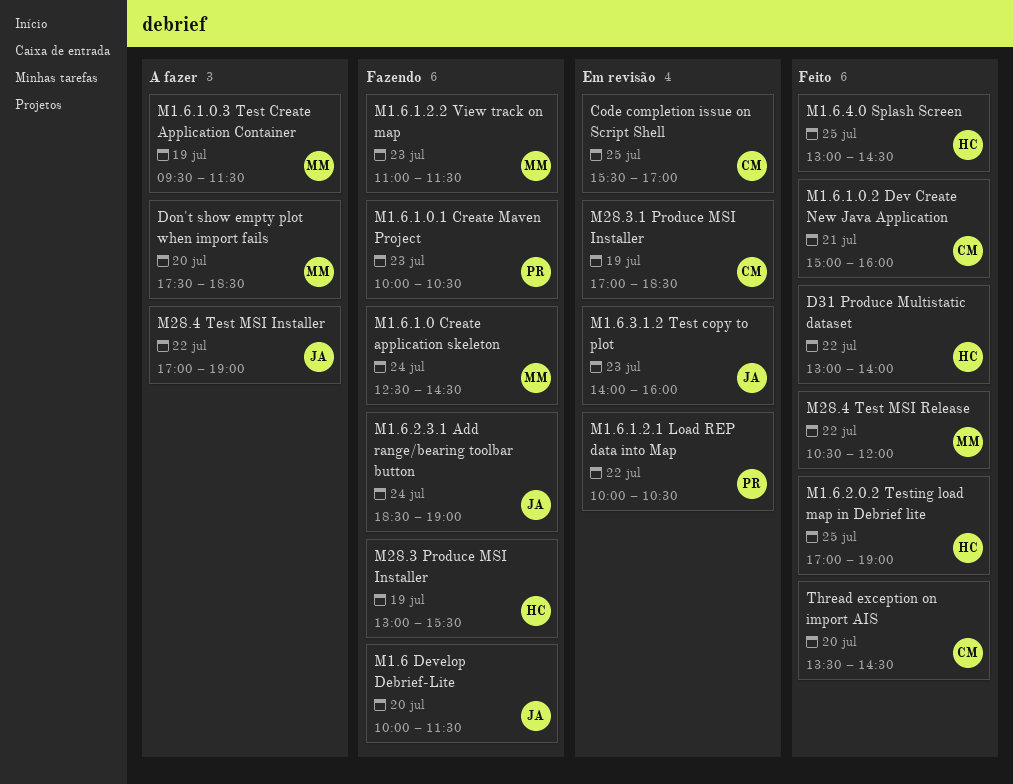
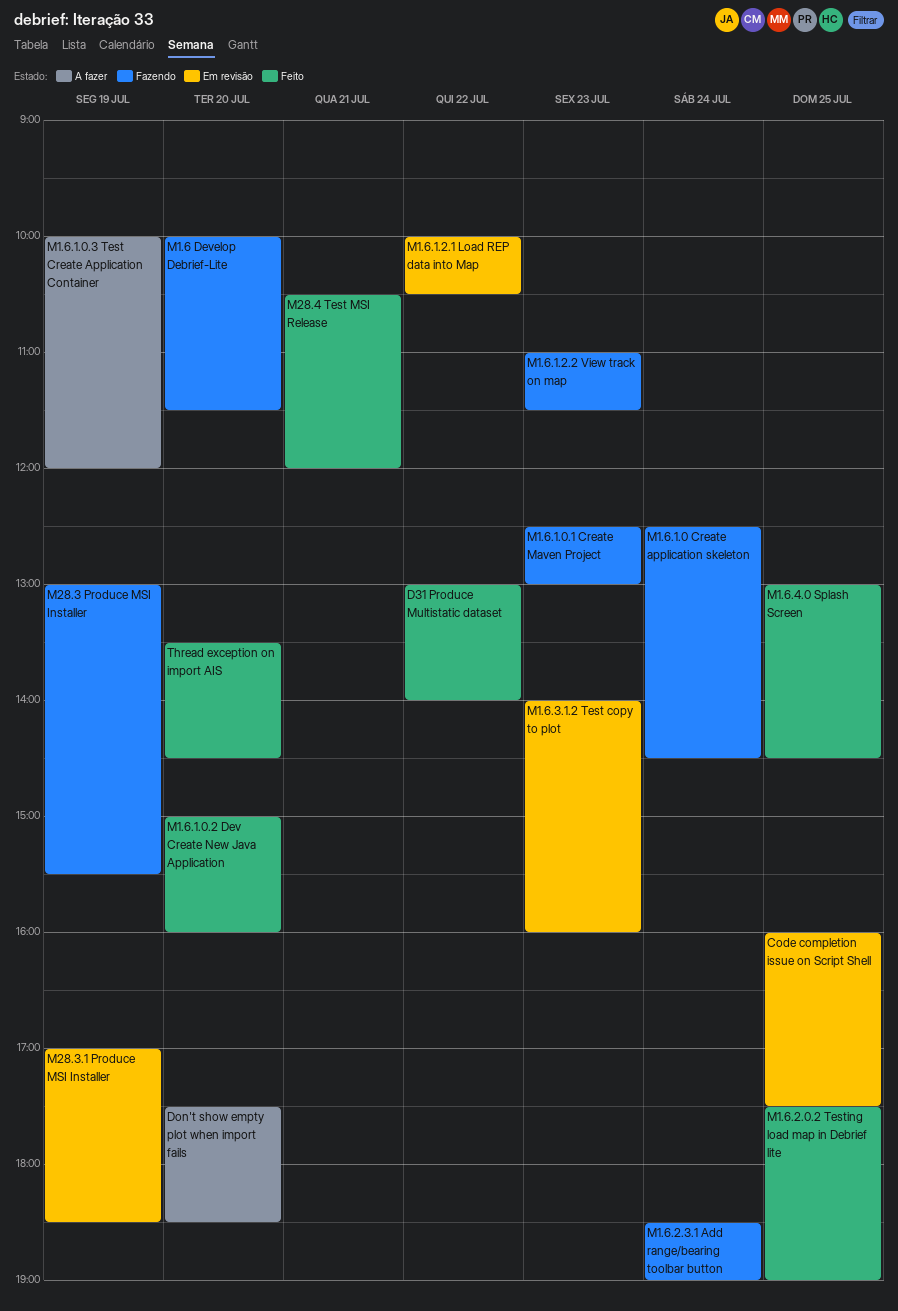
Code completion issue on Script Shell, begins: 15:30 -> 16:00
Code completion issue on Script Shell, ends: 17:00 -> 17:30
M1.6.1.0.1 Create Maven Project, begins: 10:00 -> 12:30
M1.6.1.0.1 Create Maven Project, ends: 10:30 -> 13:00
M1.6.1.0.2 Dev Create New Java Application, day: Jul 21 -> Jul 20
M1.6.1.0.3 Test Create Application Container, begins: 09:30 -> 10:00
M1.6.1.0.3 Test Create Application Container, ends: 11:30 -> 12:00
M1.6.2.0.2 Testing load map in Debrief lite, begins: 17:00 -> 17:30
M28.4 Test MSI Installer: present -> none
M28.4 Test MSI Release, day: Jul 22 -> Jul 21

